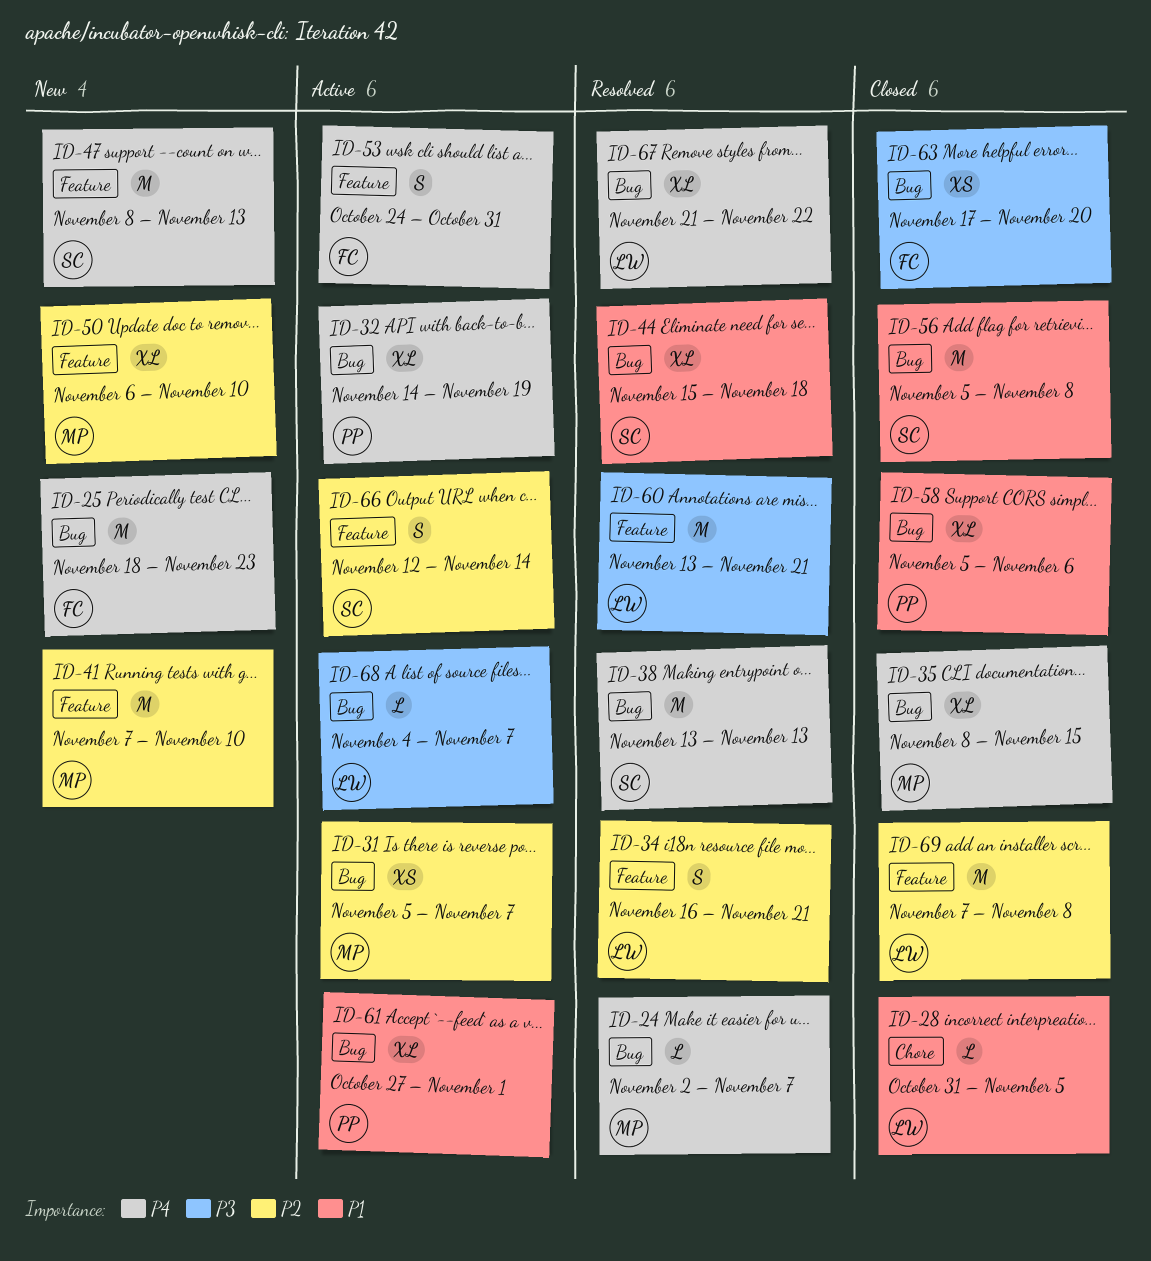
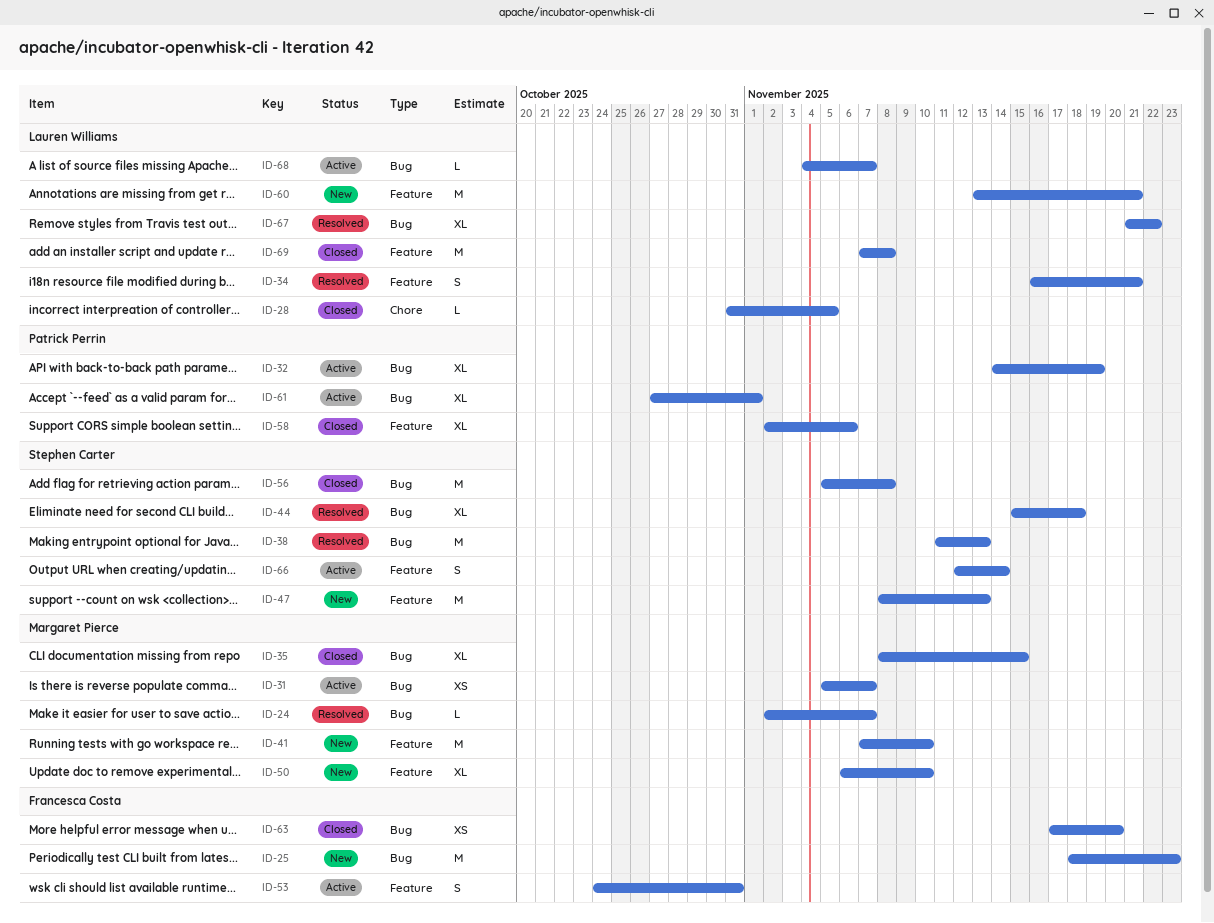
ID-38, start: Nov 13 -> Nov 11
ID-58, label: Bug -> Feature
ID-58, start: Nov 5 -> Nov 2
ID-60, status: Resolved -> New

